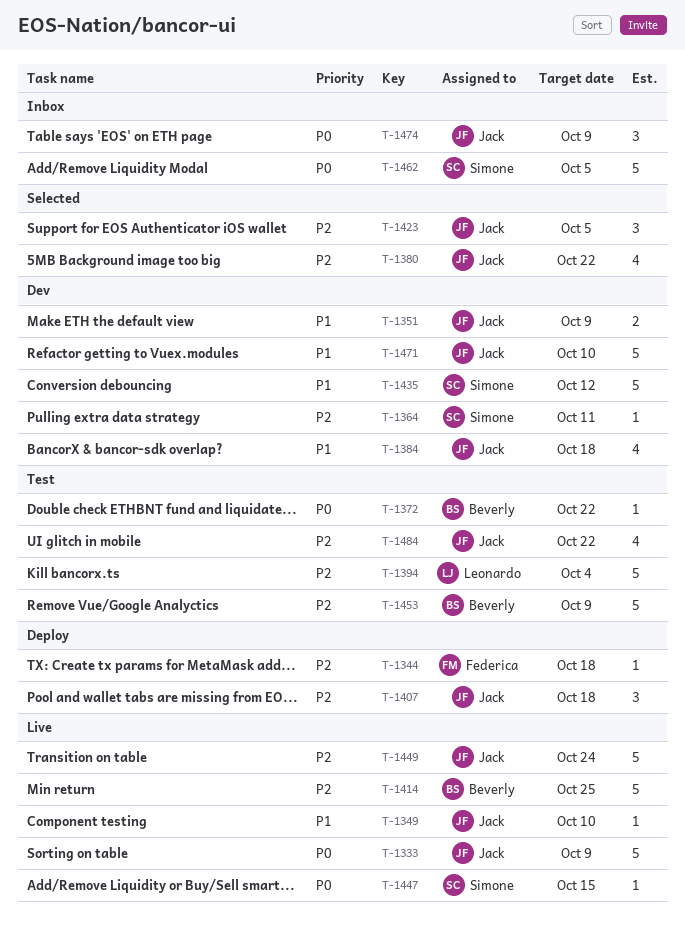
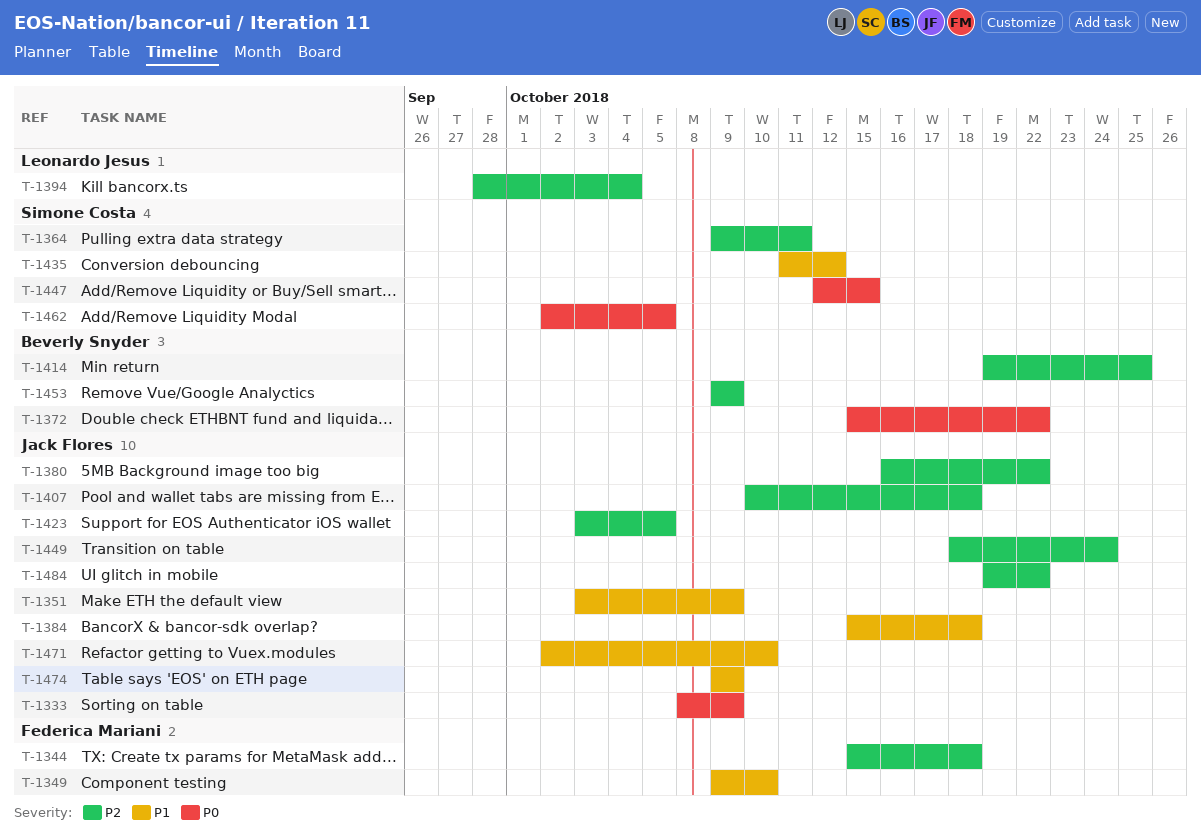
T-1349, owner: Jack Flores -> Federica Mariani
T-1474, priority: P0 -> P1

